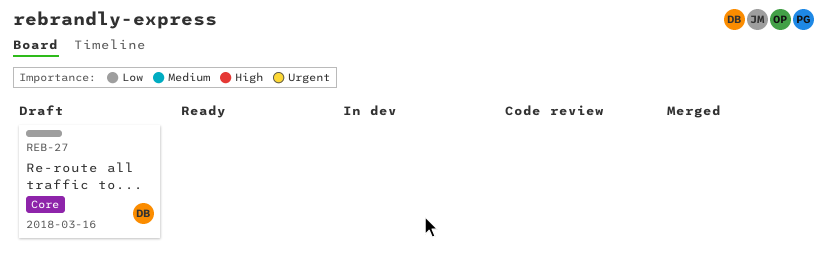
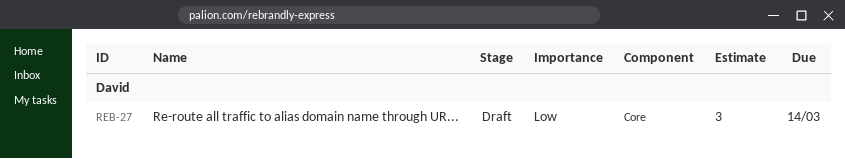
REB-27, due: Mar 16 -> Mar 14

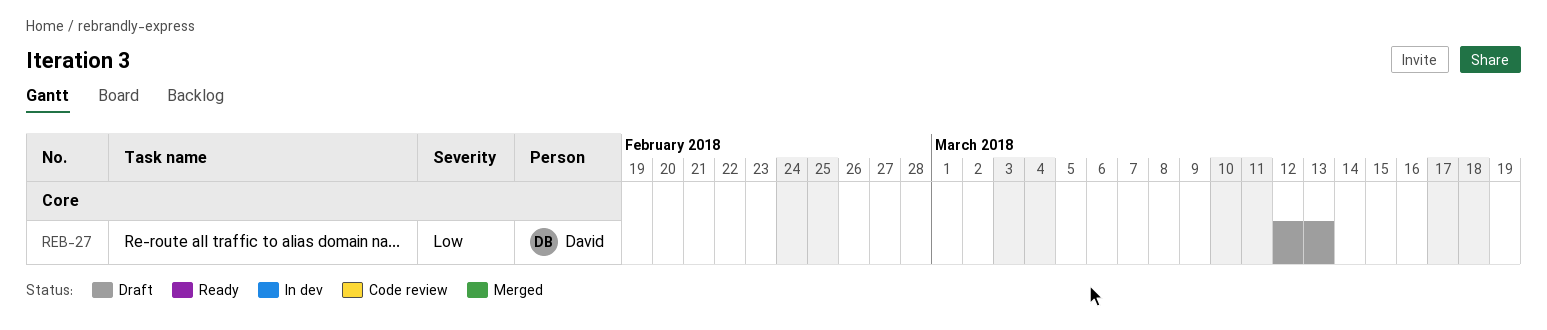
REB-27, due: Mar 14 -> Mar 13

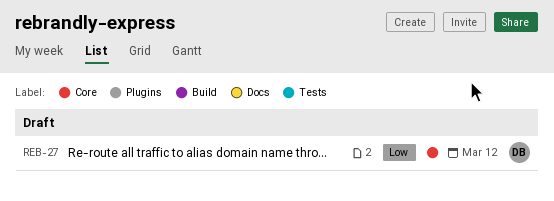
REB-27, due: Mar 13 -> Mar 12

